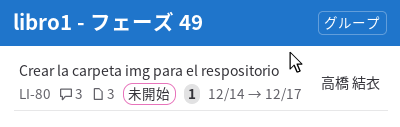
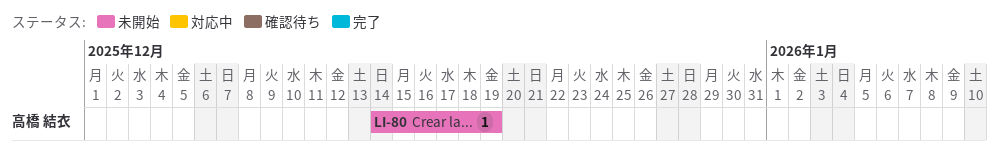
LI-80, due: Dec 17 -> Dec 19

